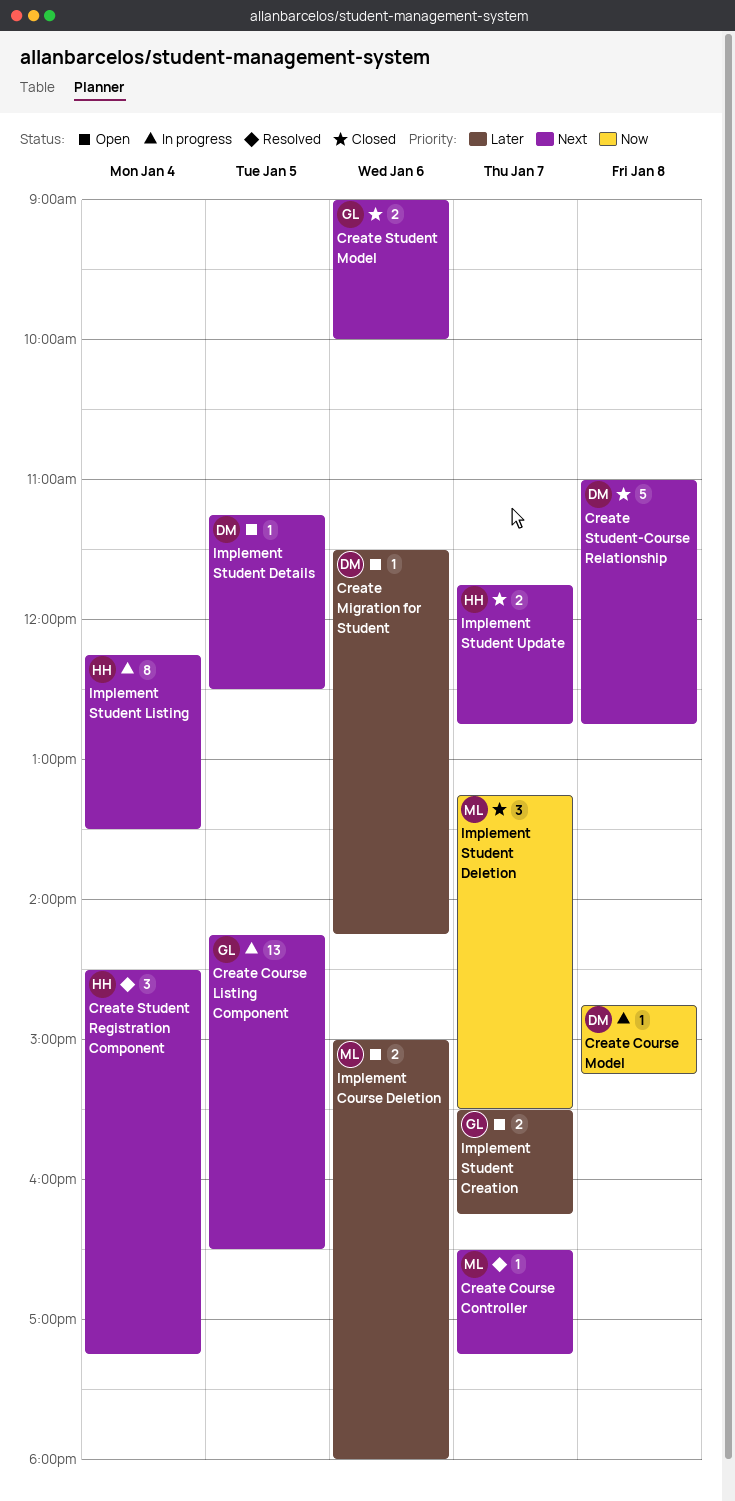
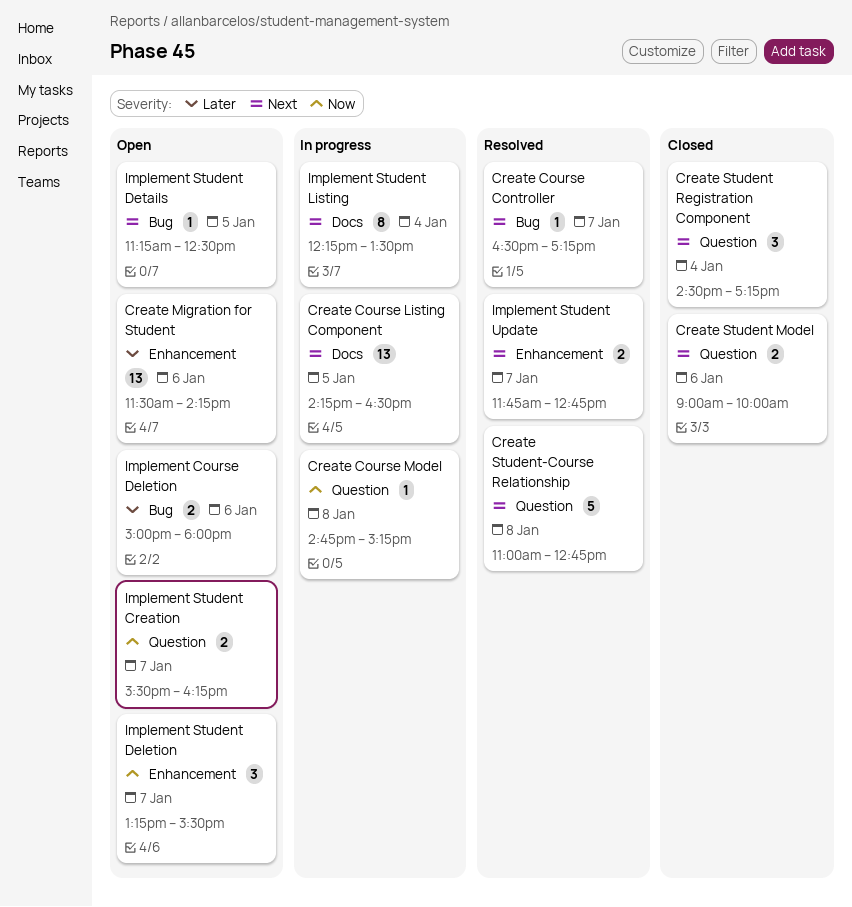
Create Migration for Student, estimate: 1 -> 13
Create Student Registration Component, status: Resolved -> Closed
Create Student-Course Relationship, status: Closed -> Resolved
Implement Student Creation, priority: Later -> Now
Implement Student Deletion, status: Closed -> Open
Implement Student Update, status: Closed -> Resolved

